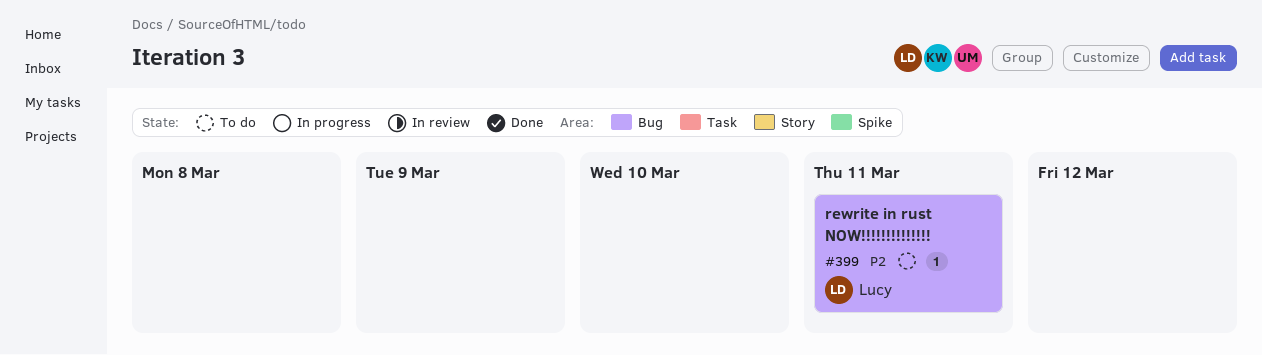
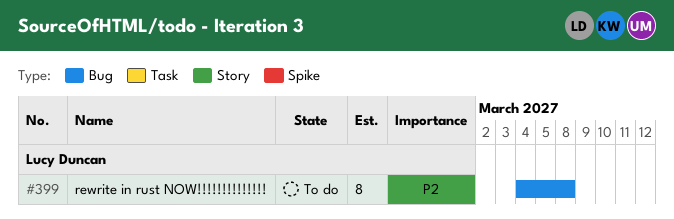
#399, estimate: 1 -> 8
#399, due: Mar 11 -> Mar 8

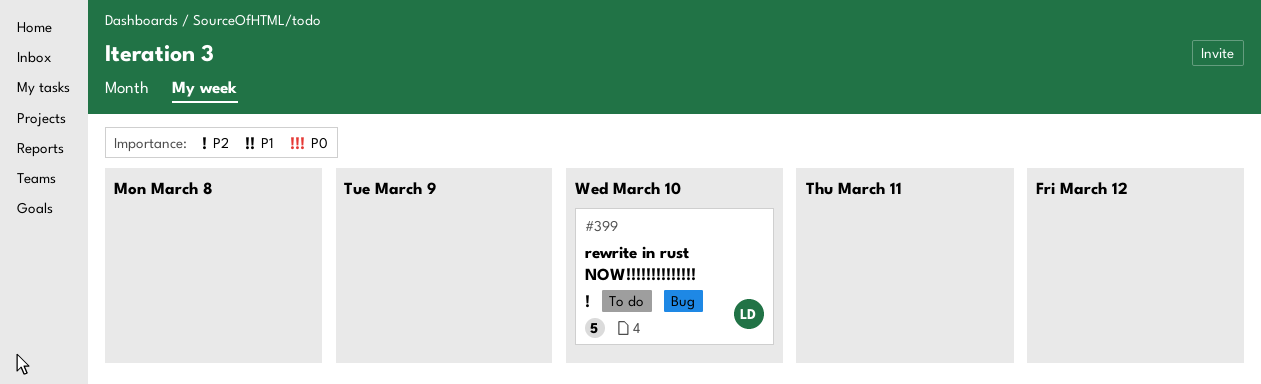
#399, estimate: 8 -> 5
#399, due: Mar 8 -> Mar 10

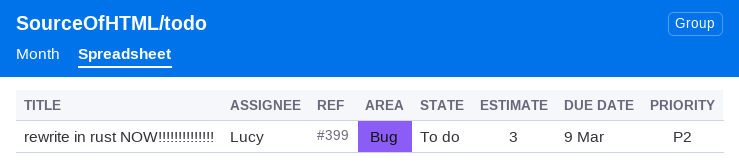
#399, estimate: 5 -> 3
#399, due: Mar 10 -> Mar 9

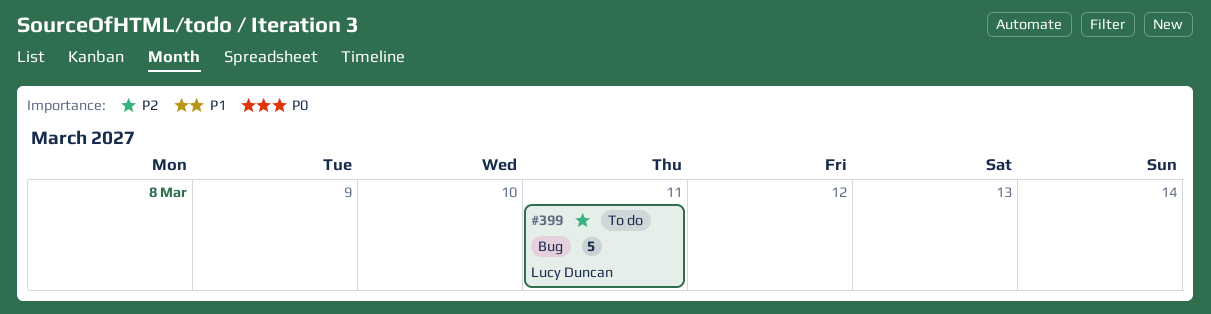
#399, estimate: 3 -> 5
#399, due: Mar 9 -> Mar 11

